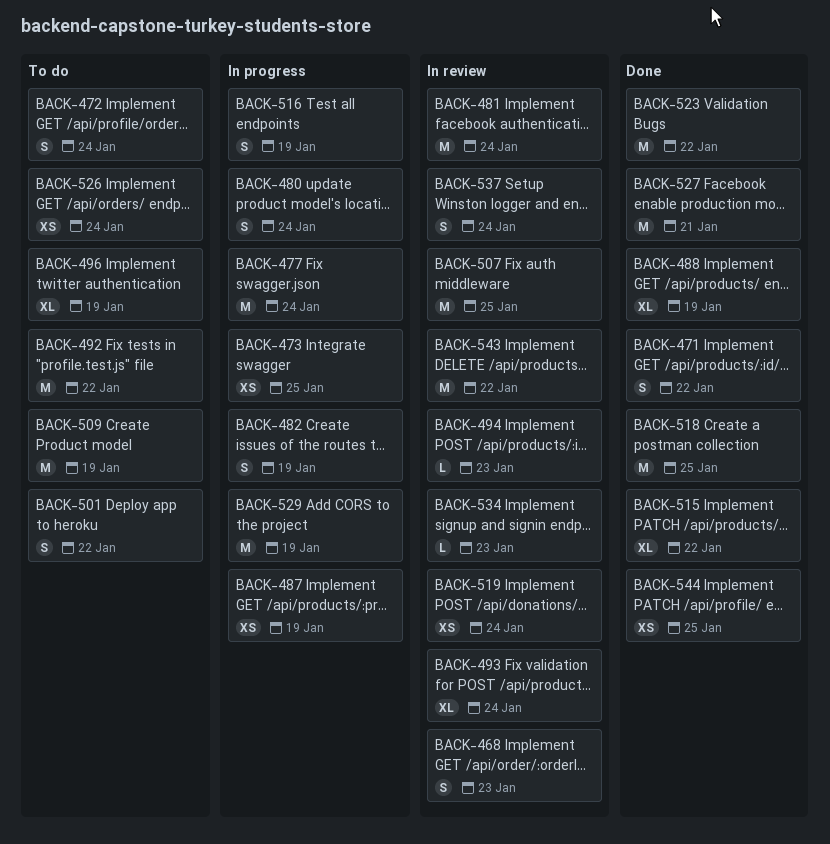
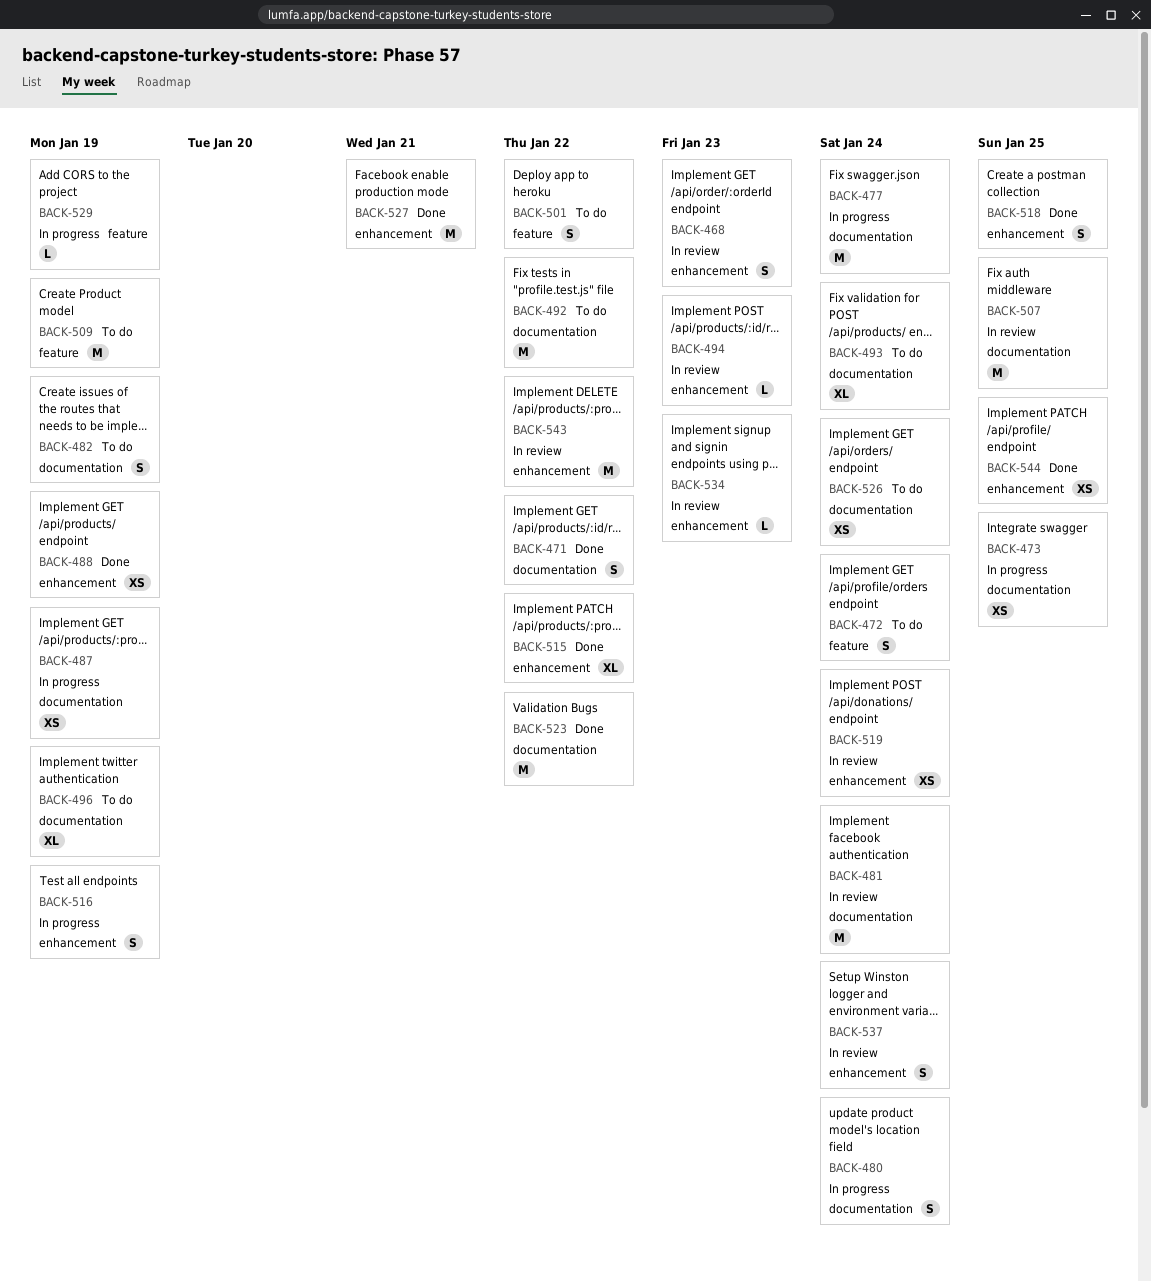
BACK-482, status: In progress -> To do
BACK-488, estimate: XL -> XS
BACK-493, status: In review -> To do
BACK-518, estimate: M -> S
BACK-529, estimate: M -> L

